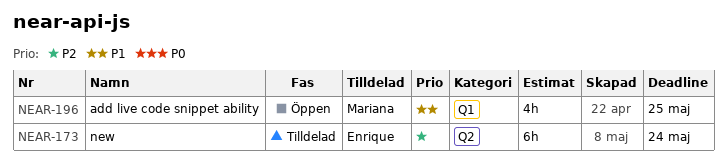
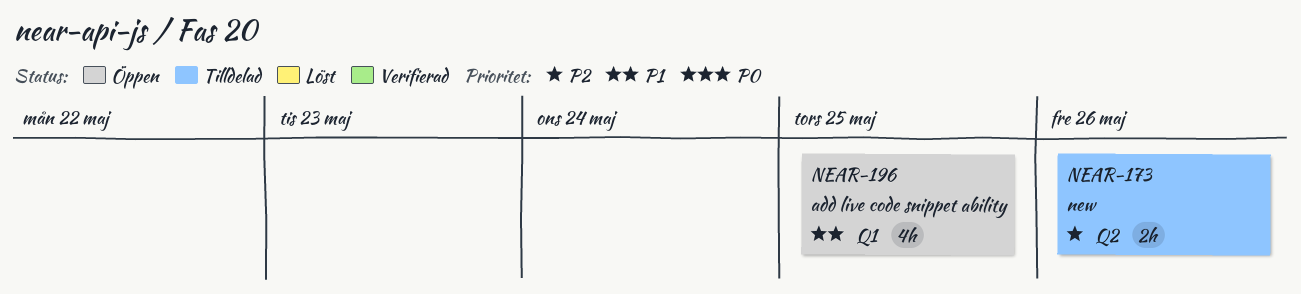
NEAR-173, estimate: 6h -> 2h
NEAR-173, due: May 24 -> May 26

